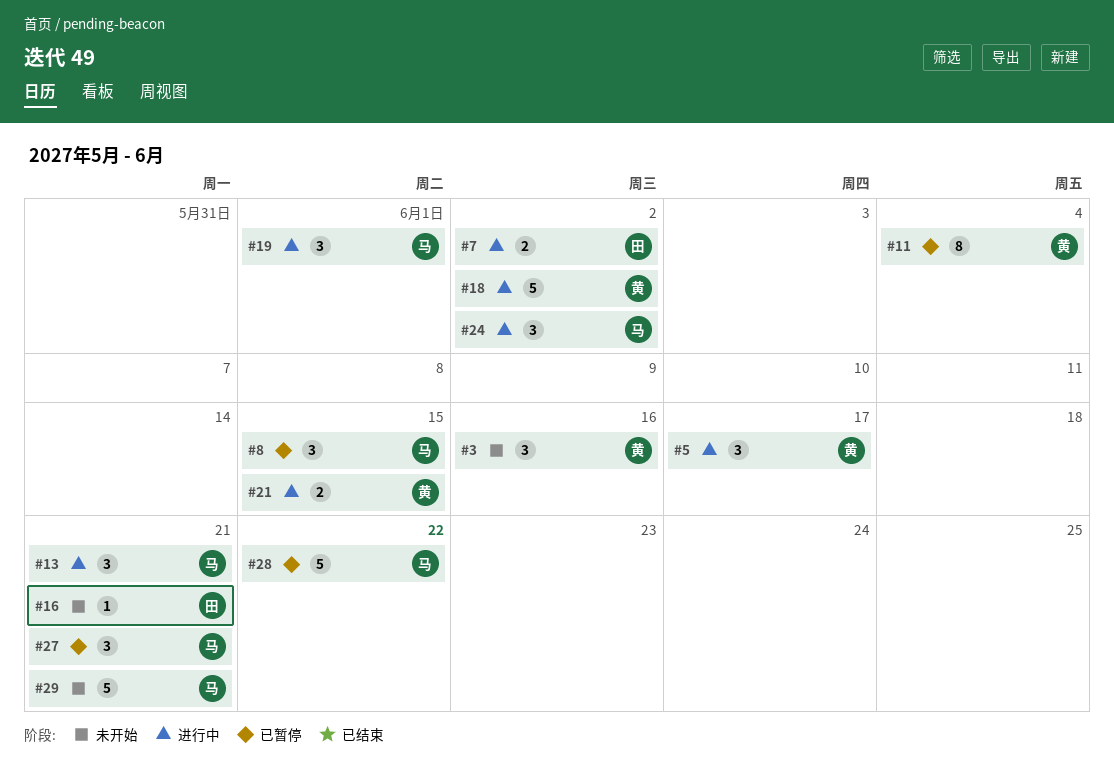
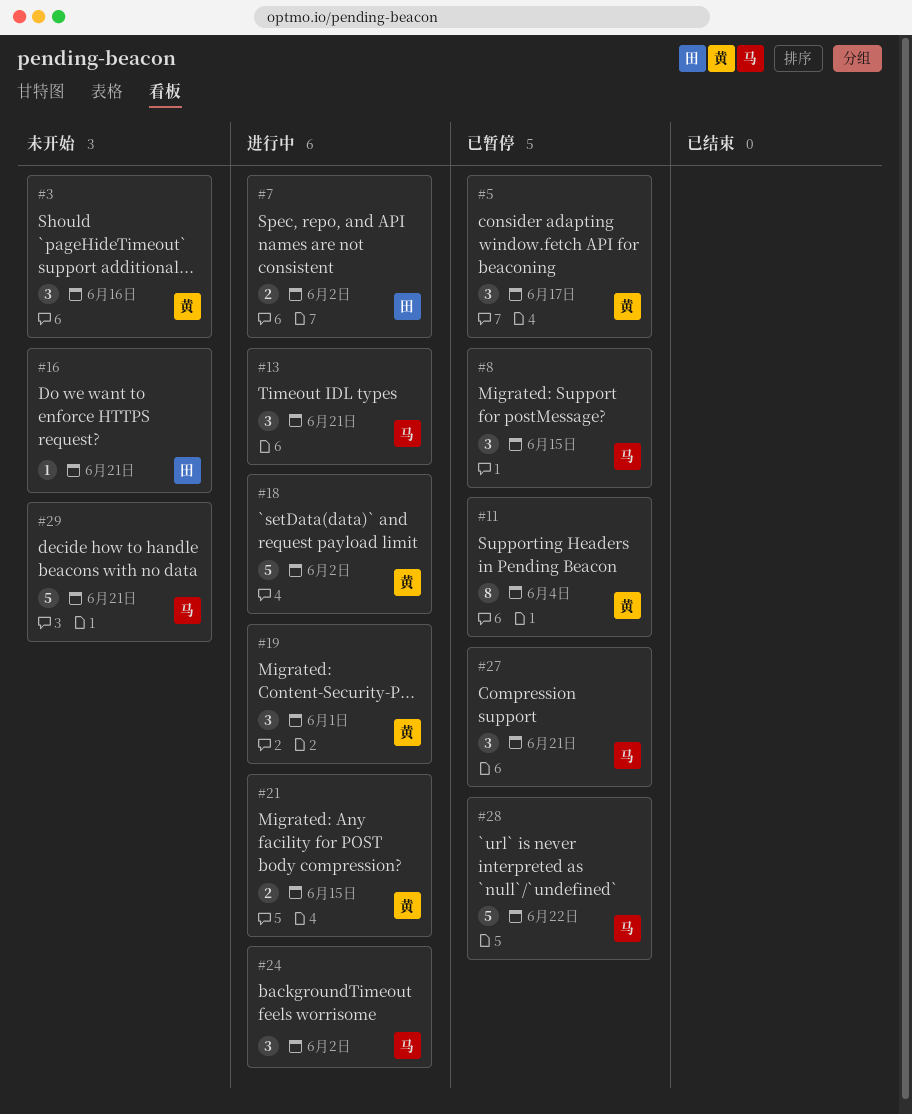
#5, status: 进行中 -> 已暂停
#19, owner: 马 -> 黄

